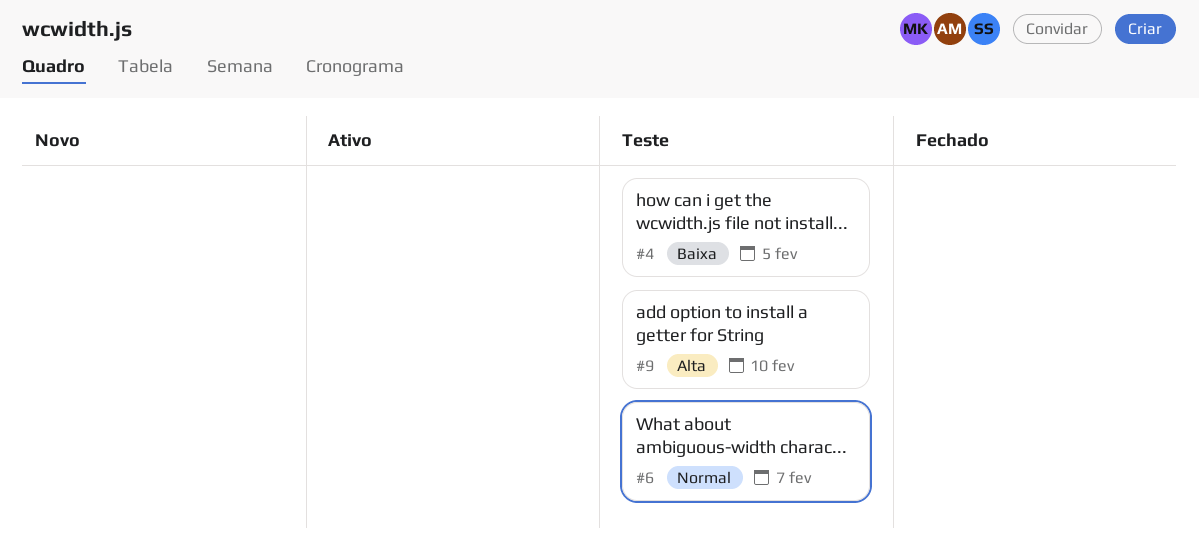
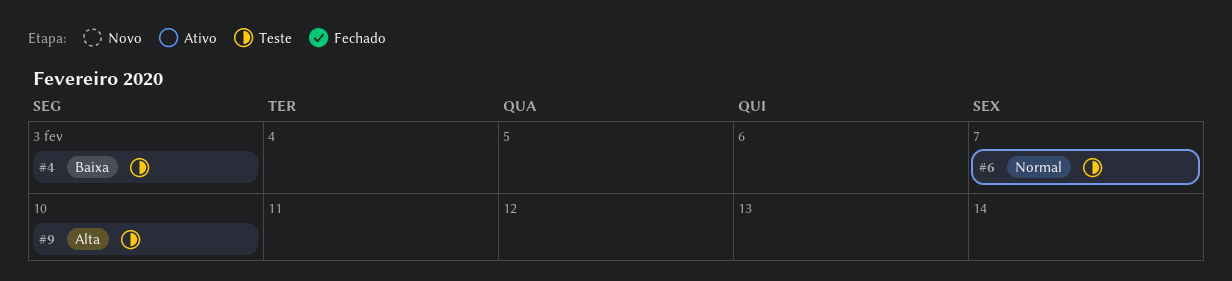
#4, due: Feb 5 -> Feb 3

